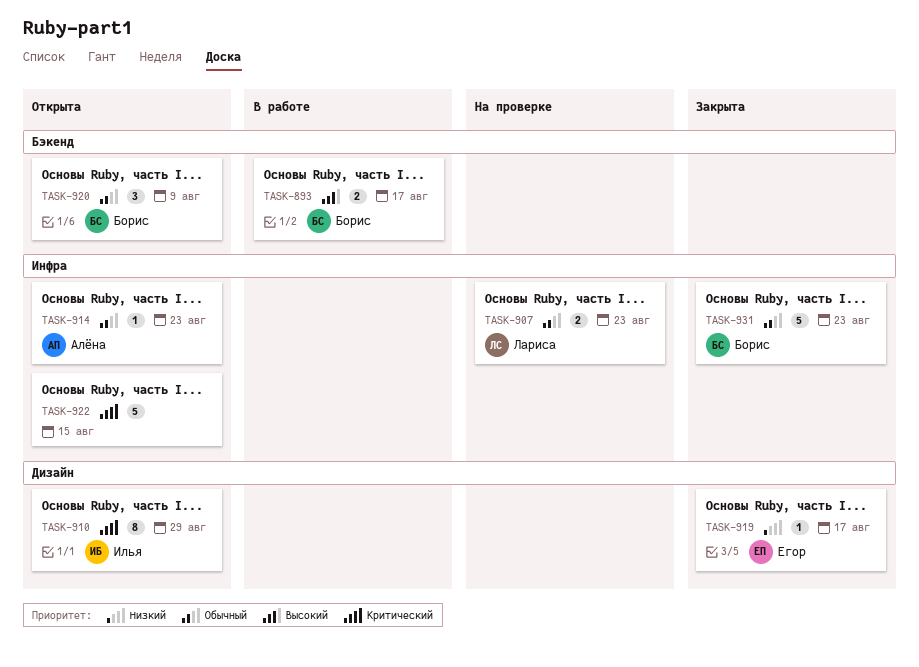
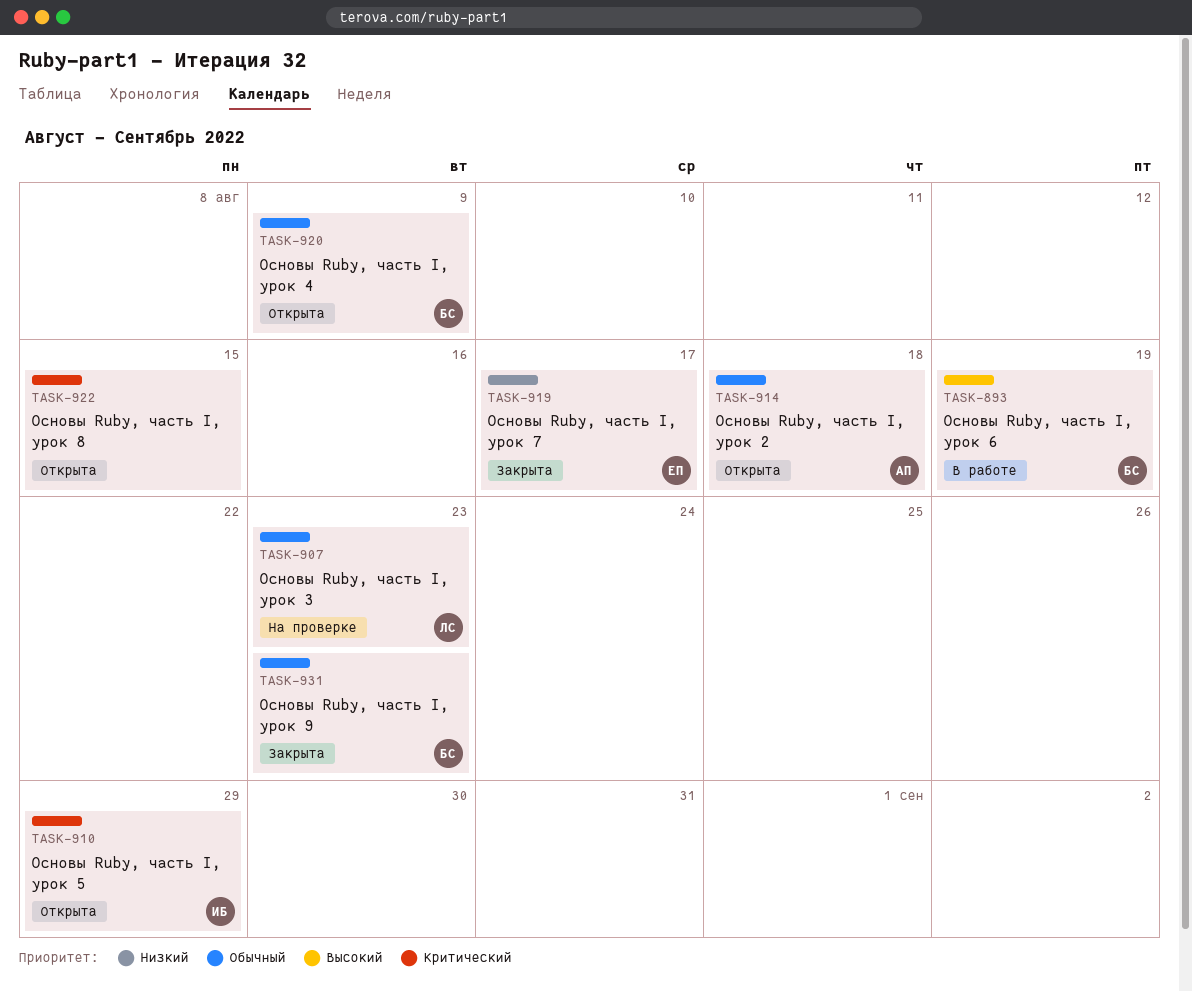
TASK-893, due: Aug 17 -> Aug 19
TASK-914, due: Aug 23 -> Aug 18

